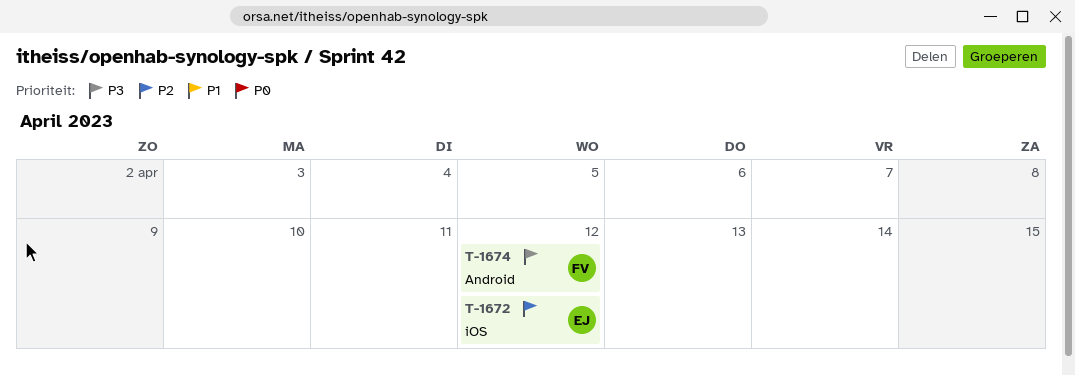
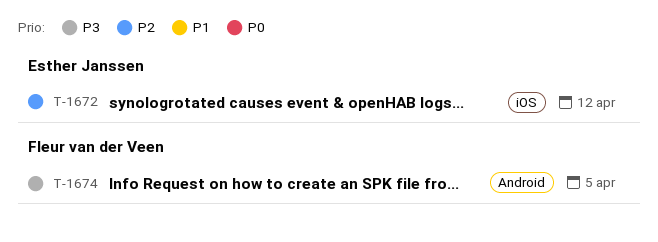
T-1674, due: Apr 12 -> Apr 5

